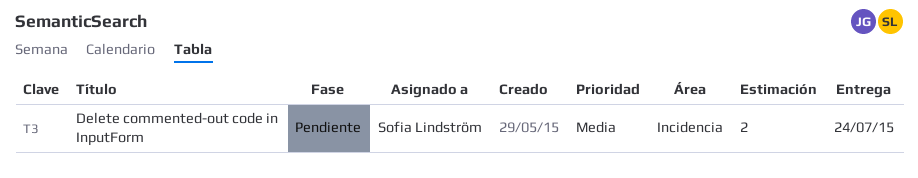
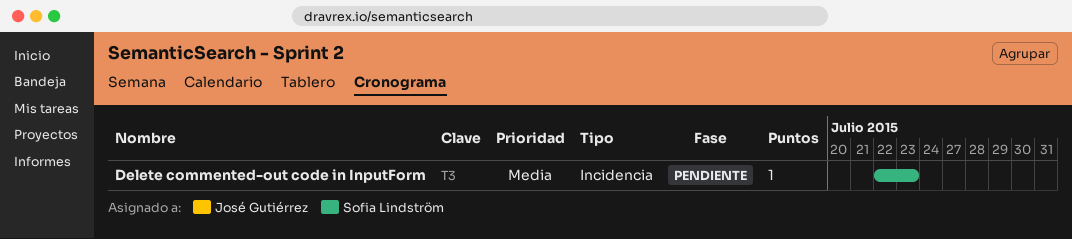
T3, estimate: 2 -> 1
T3, due: Jul 24 -> Jul 23

